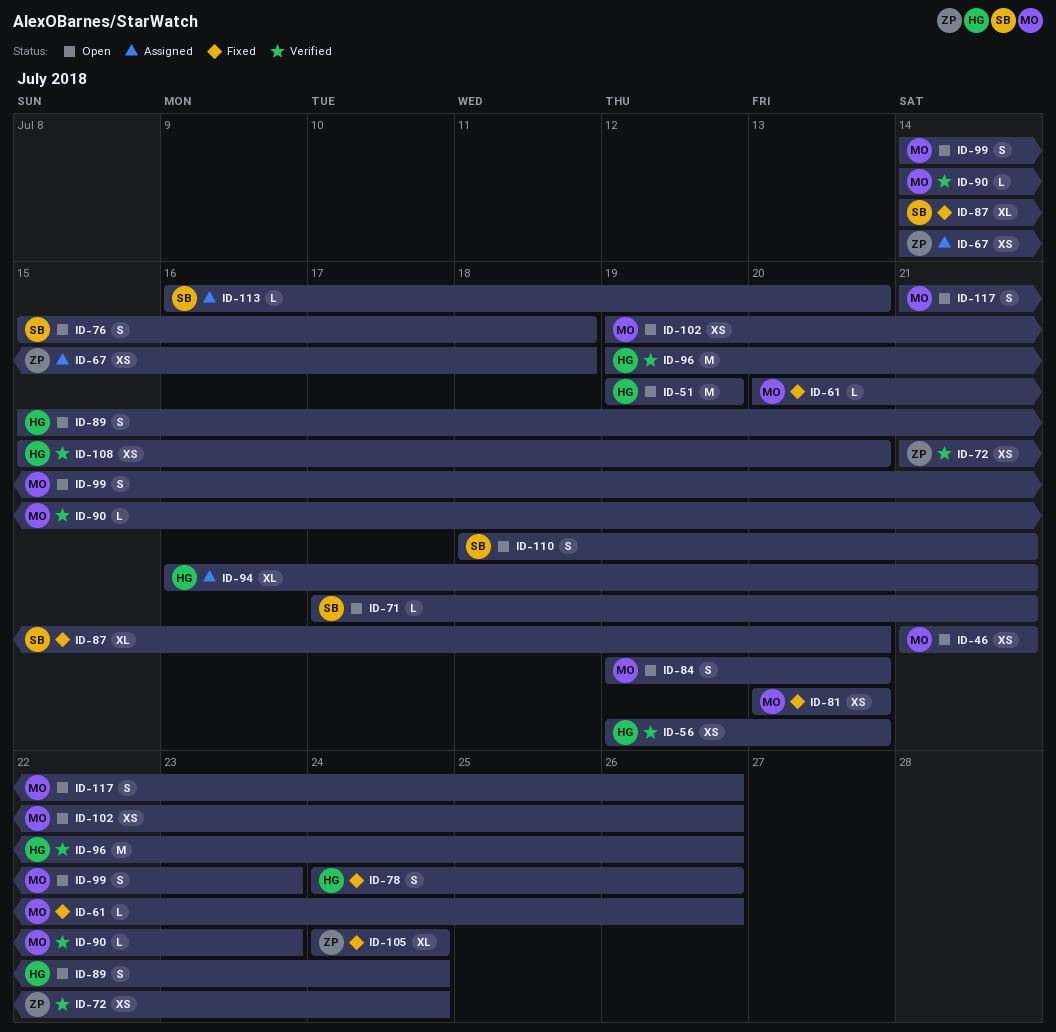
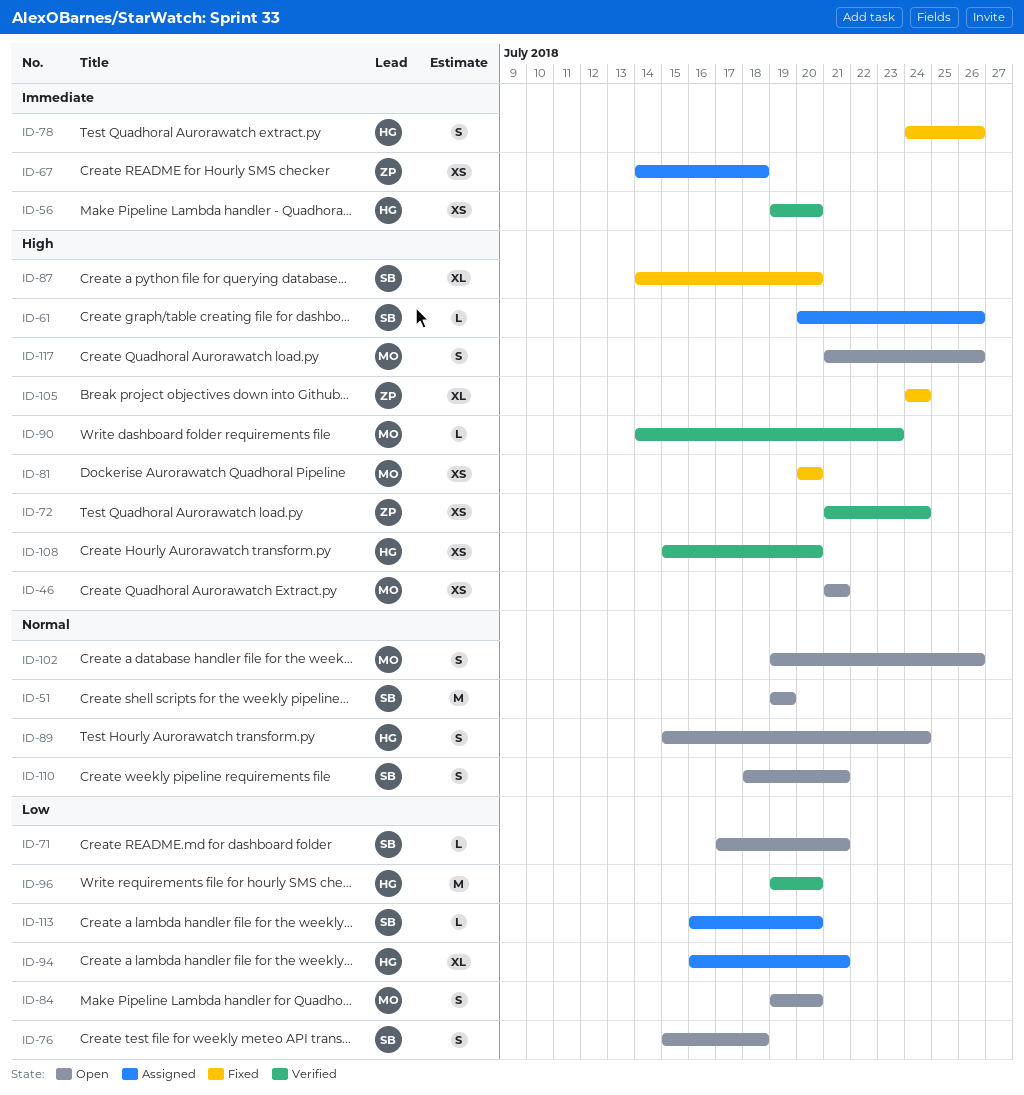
ID-51, owner: HG -> SB
ID-61, status: Fixed -> Assigned
ID-61, owner: MO -> SB
ID-96, due: Jul 26 -> Jul 20
ID-99: present -> none
ID-102, estimate: XS -> S

